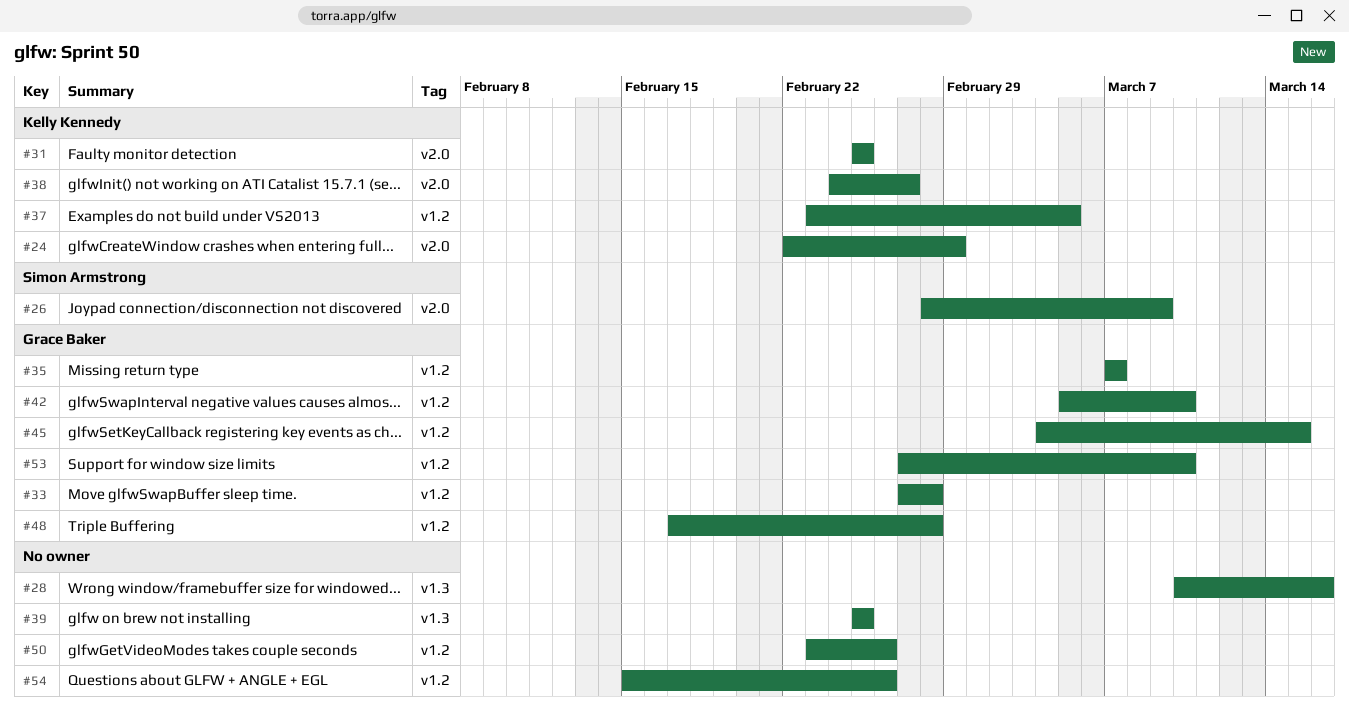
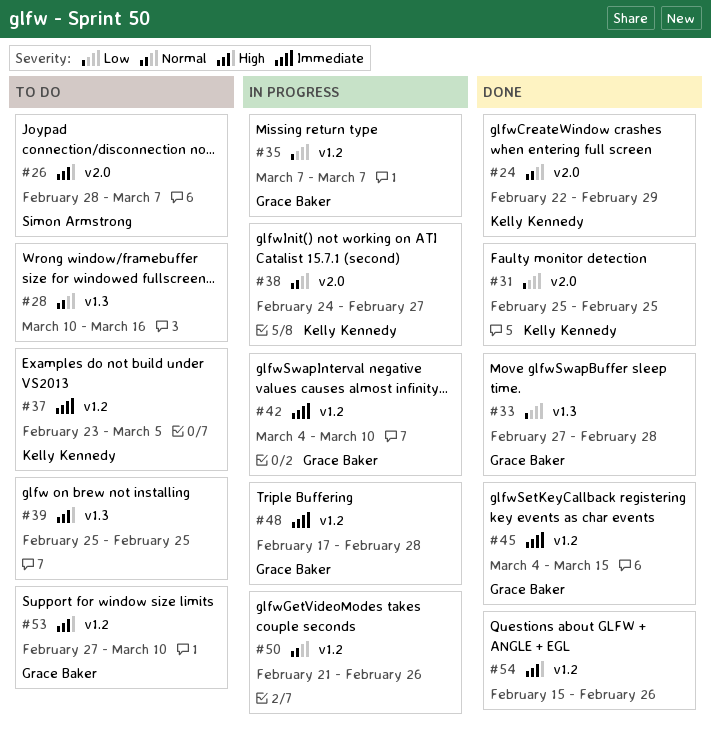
#26, due: Mar 9 -> Mar 7
#33, label: v1.2 -> v1.3
#42, start: Mar 5 -> Mar 4
#50, start: Feb 23 -> Feb 21

